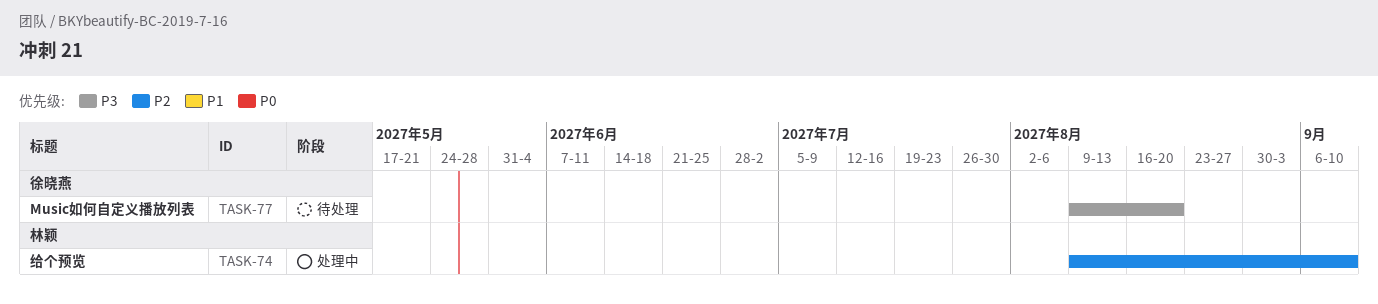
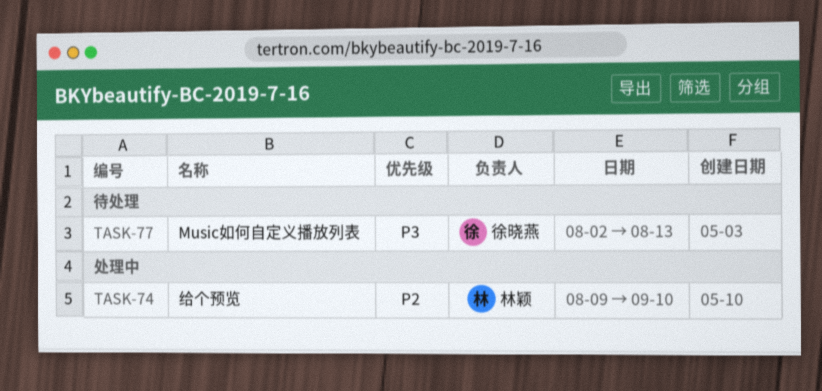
TASK-77, start: Aug 9 -> Aug 2
TASK-77, due: Aug 20 -> Aug 13

